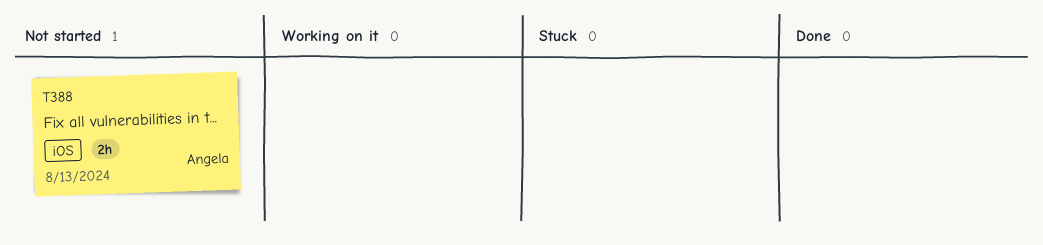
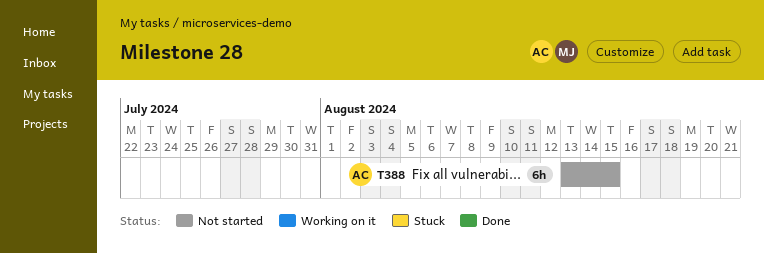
T388, estimate: 2h -> 6h
T388, due: Aug 13 -> Aug 15

